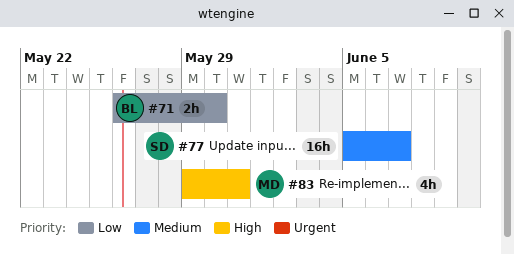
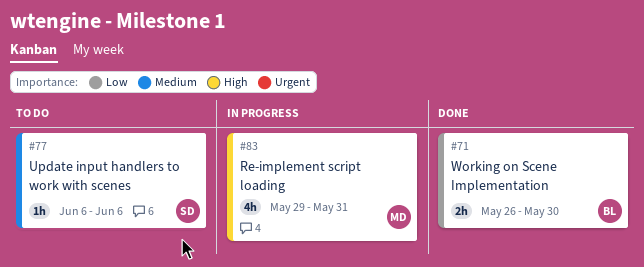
#77, estimate: 16h -> 1h
#77, start: Jun 5 -> Jun 6
#77, due: Jun 7 -> Jun 6

